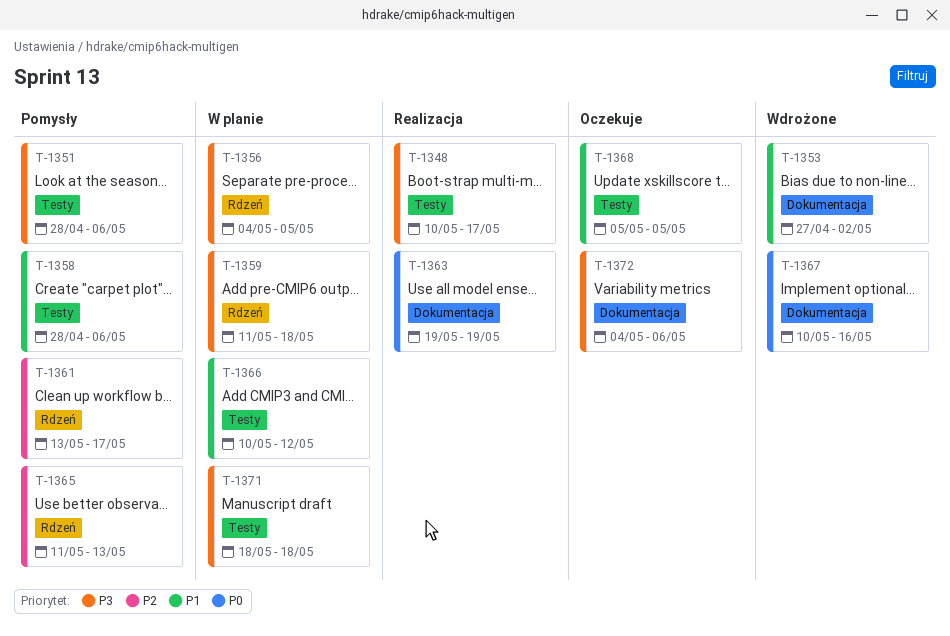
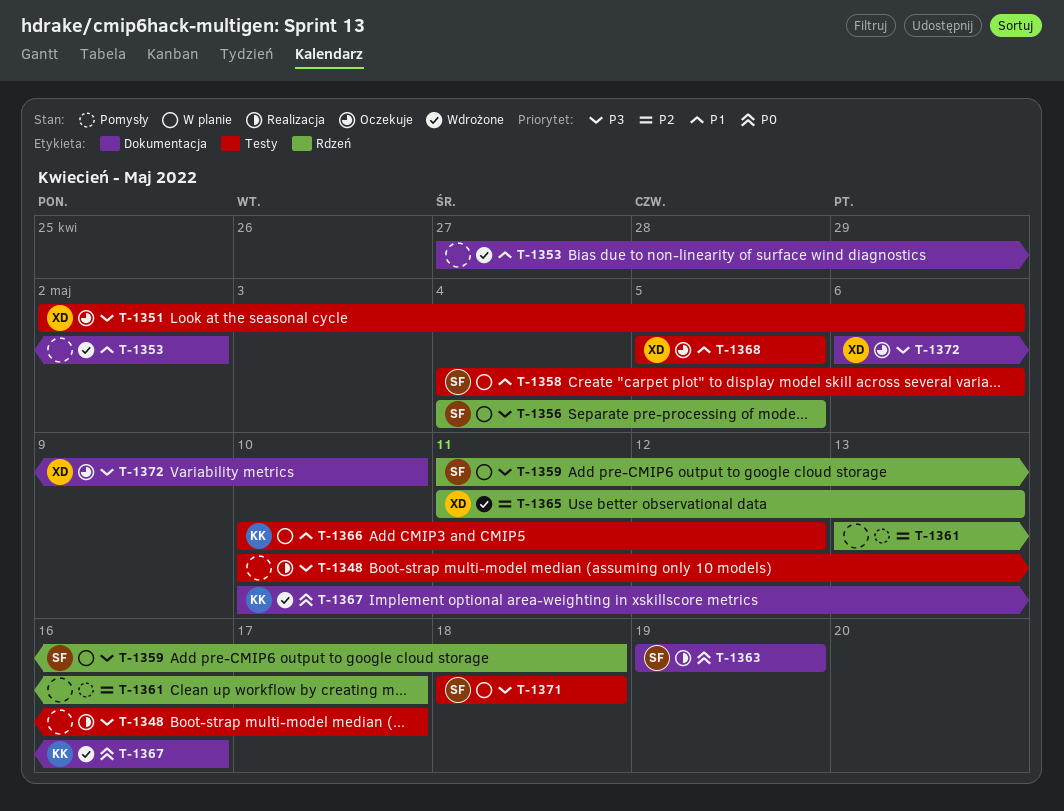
T-1351, status: Pomysły -> Oczekuje
T-1351, start: Apr 28 -> May 2
T-1358, status: Pomysły -> W planie
T-1358, start: Apr 28 -> May 4
T-1365, status: Pomysły -> Wdrożone
T-1372, start: May 4 -> May 6
T-1372, due: May 6 -> May 10

